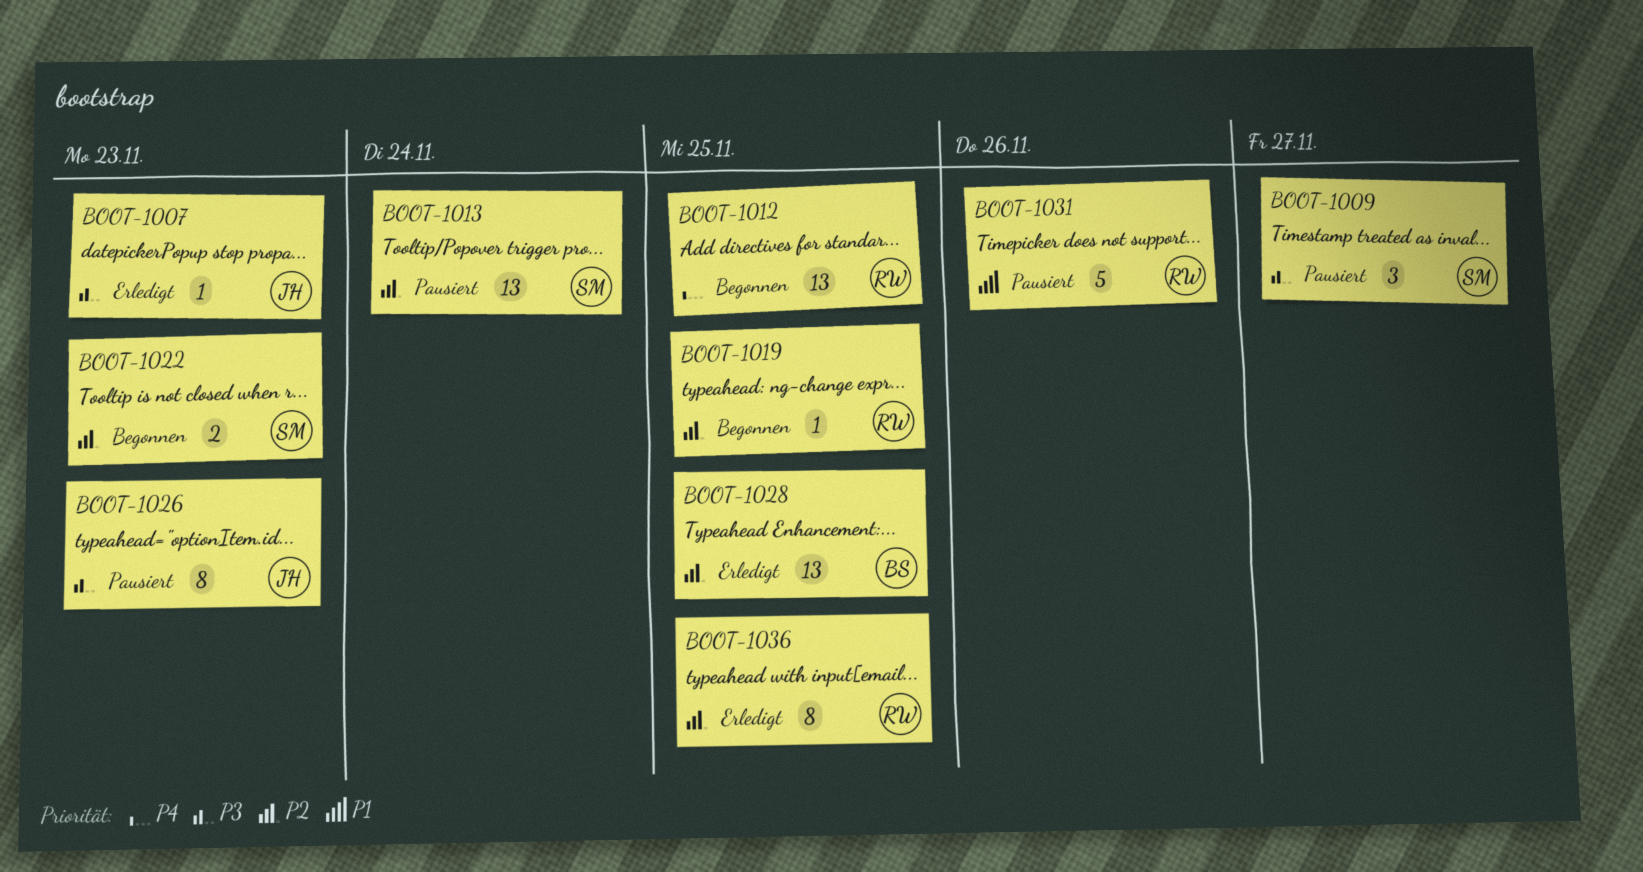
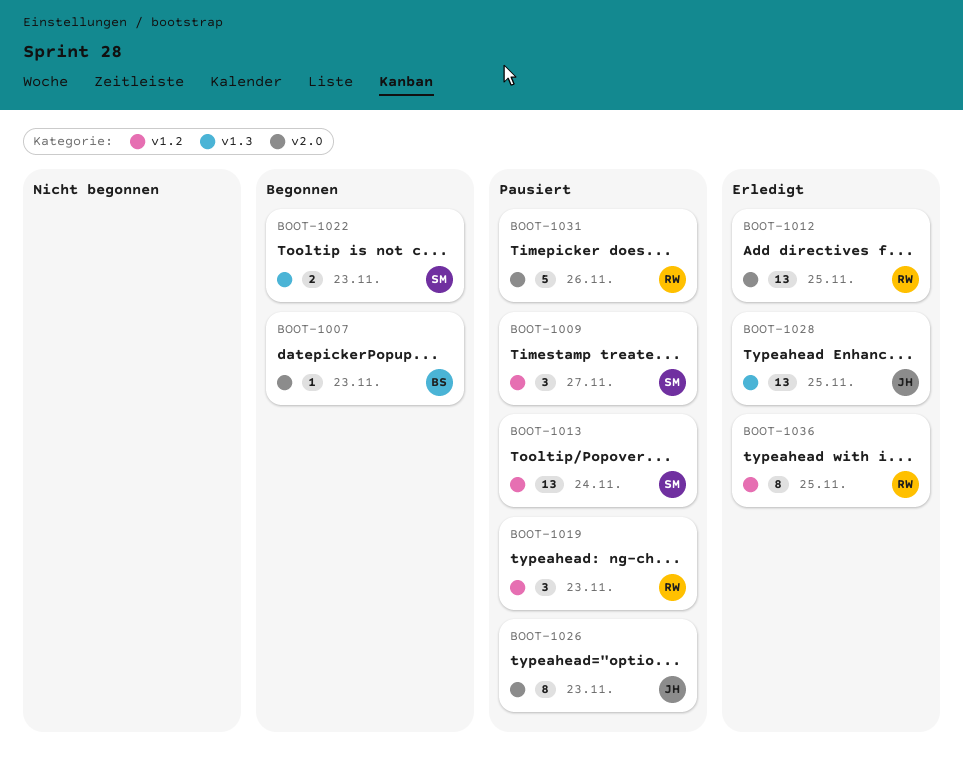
BOOT-1007, status: Erledigt -> Begonnen
BOOT-1007, owner: JH -> BS
BOOT-1012, status: Begonnen -> Erledigt
BOOT-1019, status: Begonnen -> Pausiert
BOOT-1019, estimate: 1 -> 3
BOOT-1019, due: Nov 25 -> Nov 23
BOOT-1028, owner: BS -> JH

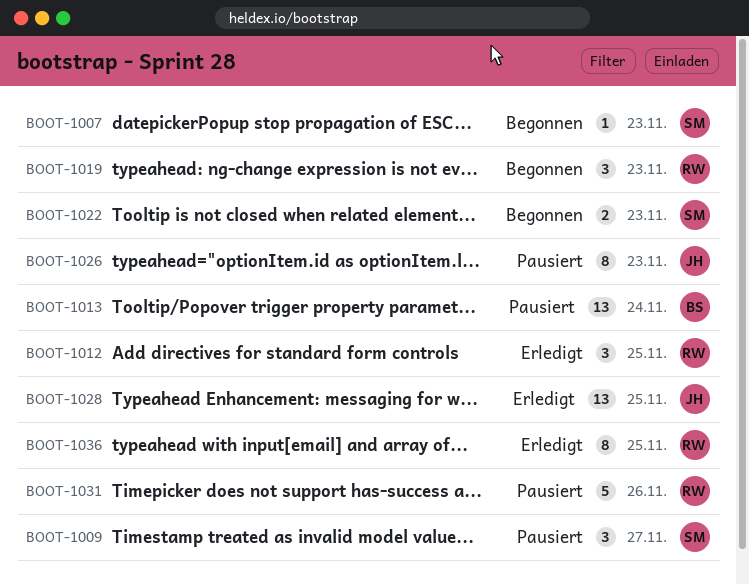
BOOT-1007, owner: BS -> SM
BOOT-1012, estimate: 13 -> 3
BOOT-1013, owner: SM -> BS
BOOT-1019, status: Pausiert -> Begonnen

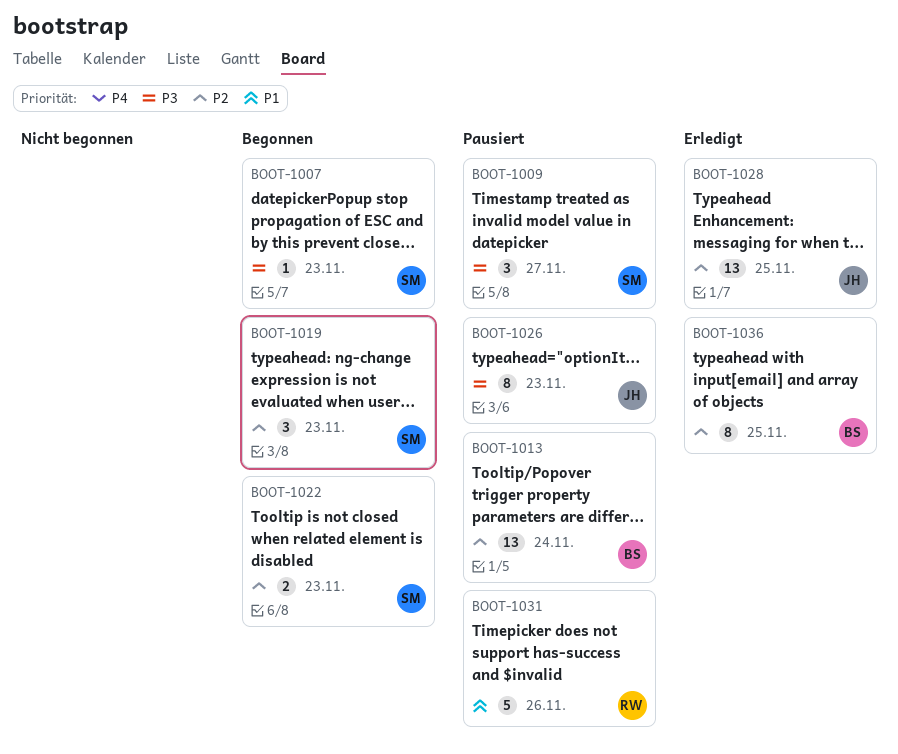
BOOT-1012: present -> none
BOOT-1019, owner: RW -> SM
BOOT-1036, owner: RW -> BS

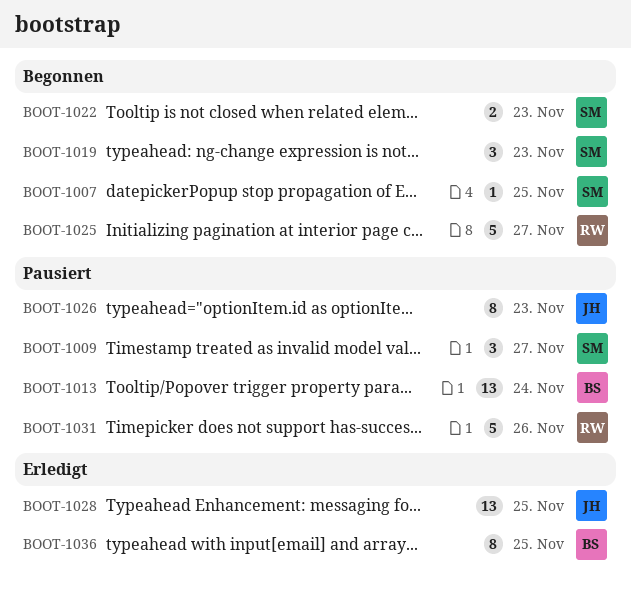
BOOT-1007, due: Nov 23 -> Nov 25
BOOT-1025: none -> present

